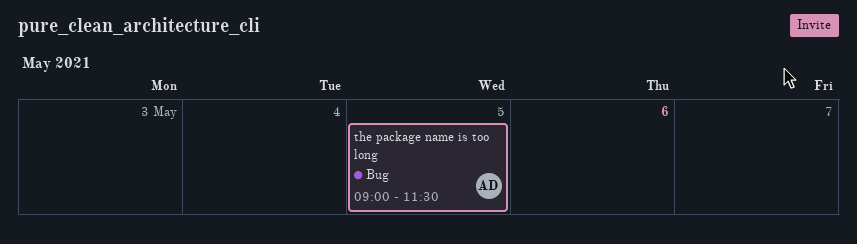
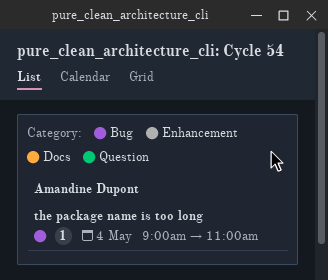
the package name is too long, day: May 5 -> May 4
the package name is too long, ends: 11:30 -> 11:00

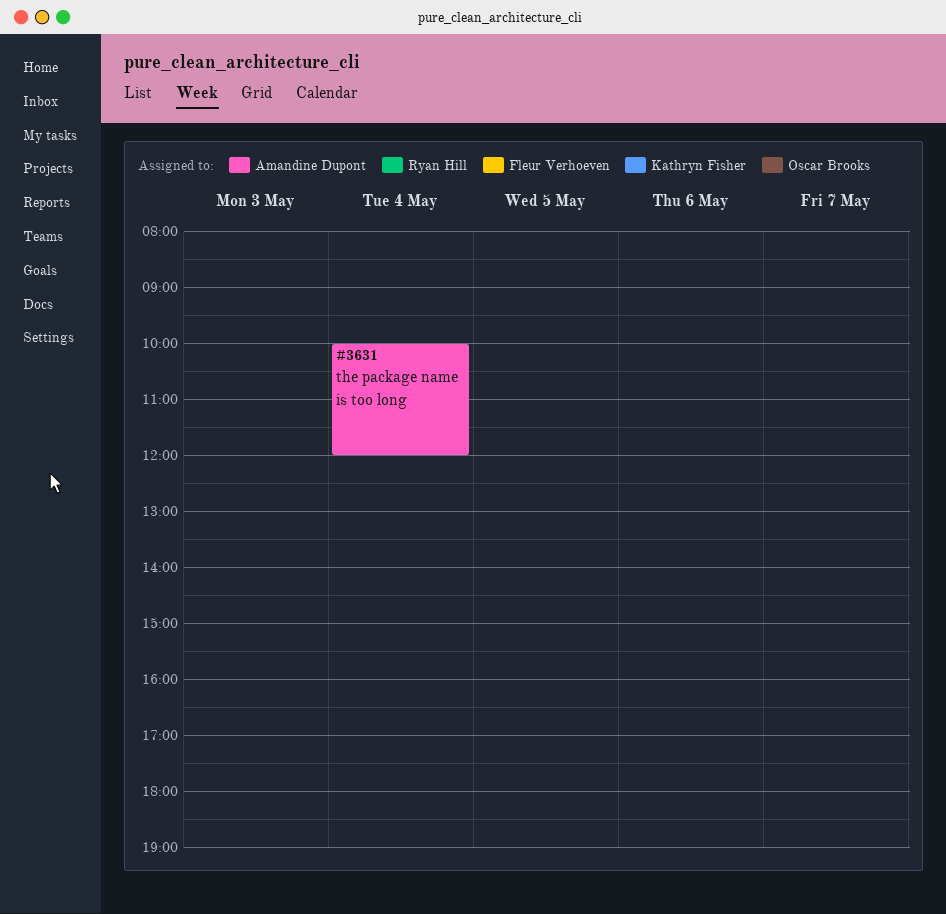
the package name is too long, begins: 09:00 -> 10:00
the package name is too long, ends: 11:00 -> 12:00

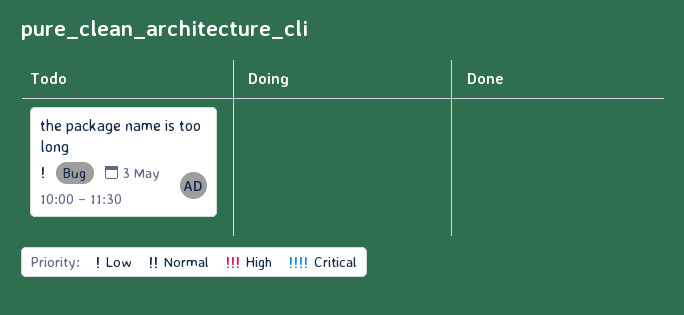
the package name is too long, day: May 4 -> May 3
the package name is too long, ends: 12:00 -> 11:30

